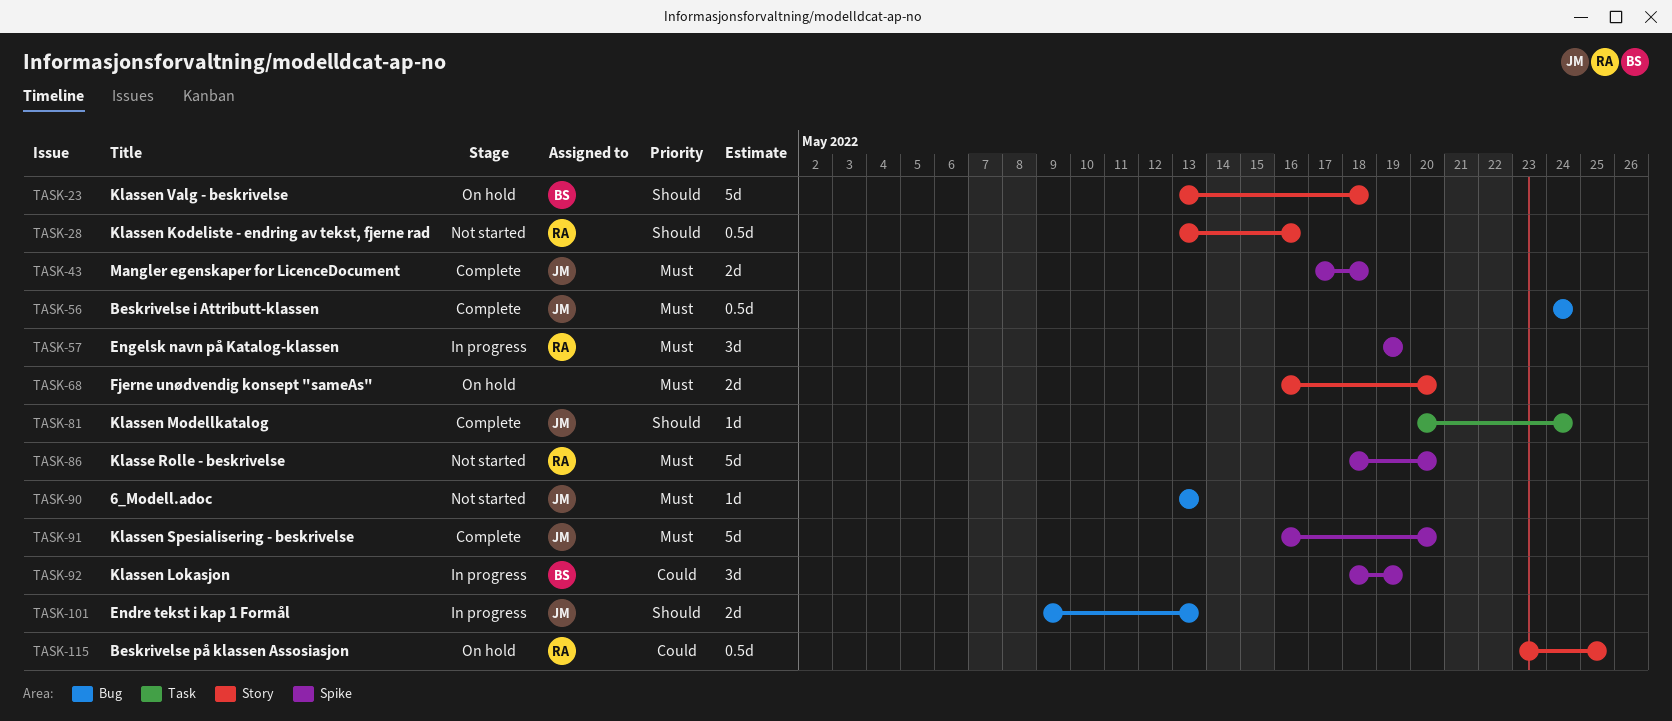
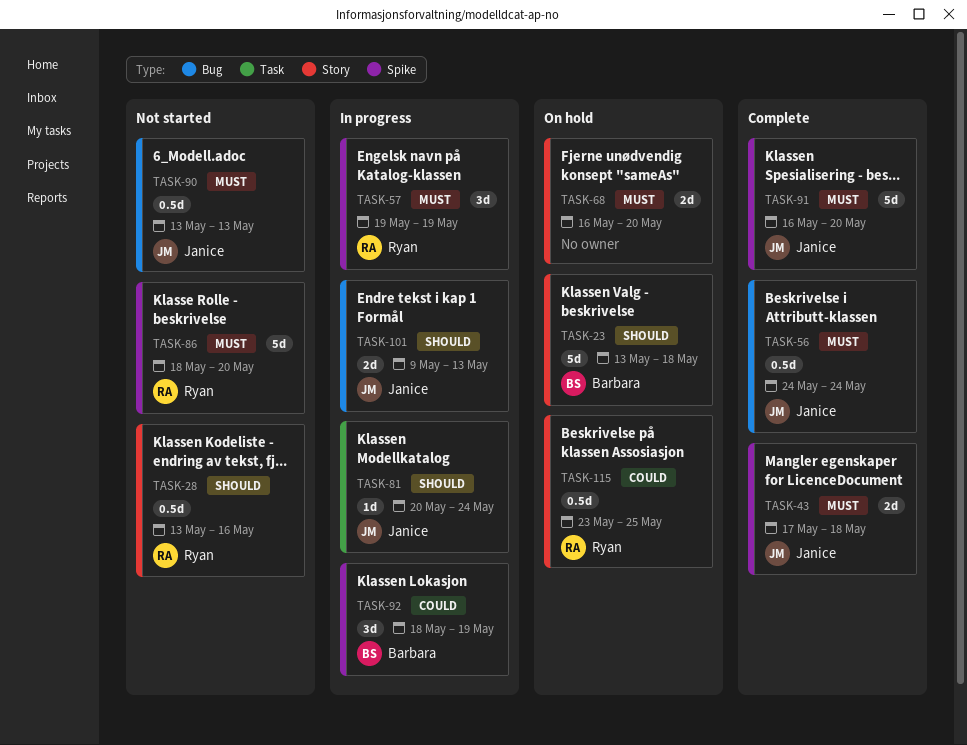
TASK-81, status: Complete -> In progress
TASK-90, estimate: 1d -> 0.5d

